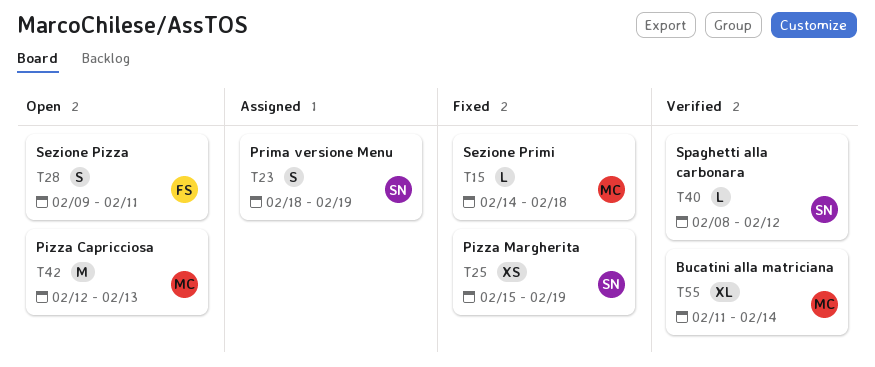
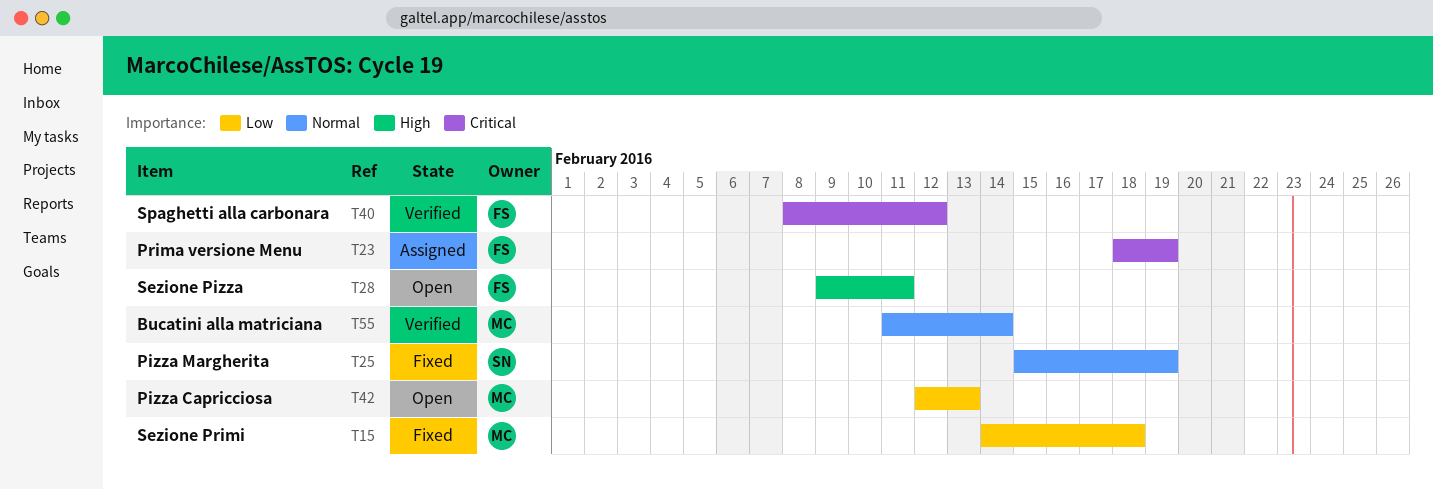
T23, owner: SN -> FS
T40, owner: SN -> FS

